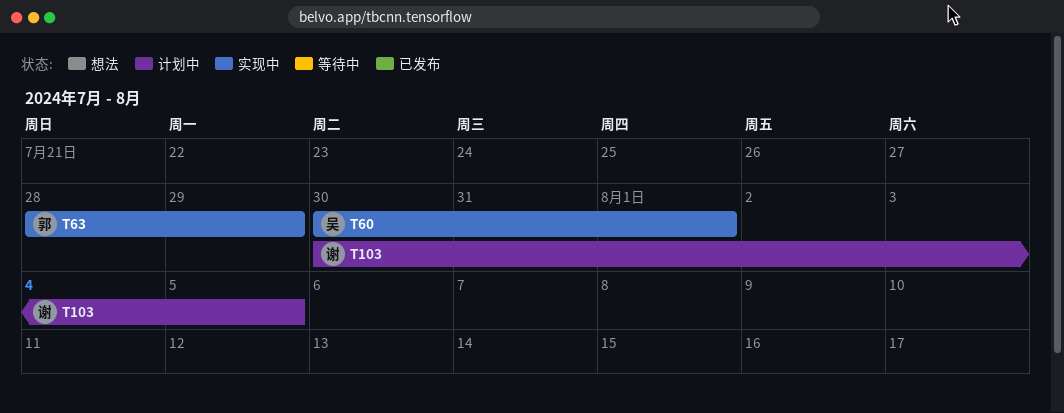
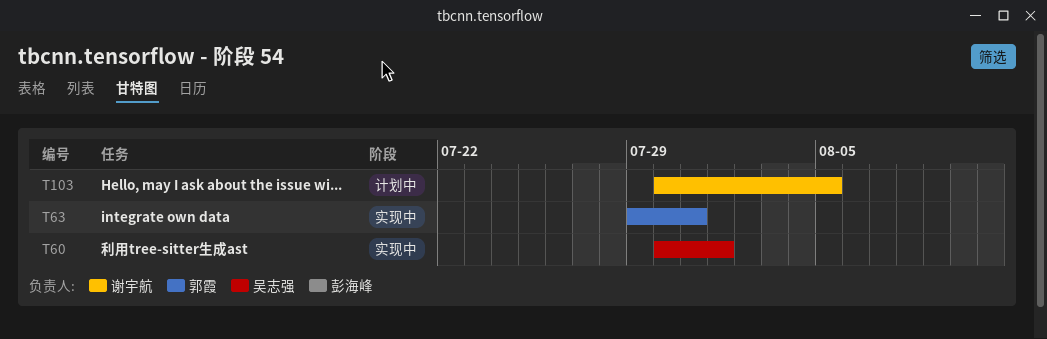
T63, start: Jul 28 -> Jul 29
T63, due: Jul 29 -> Jul 31

